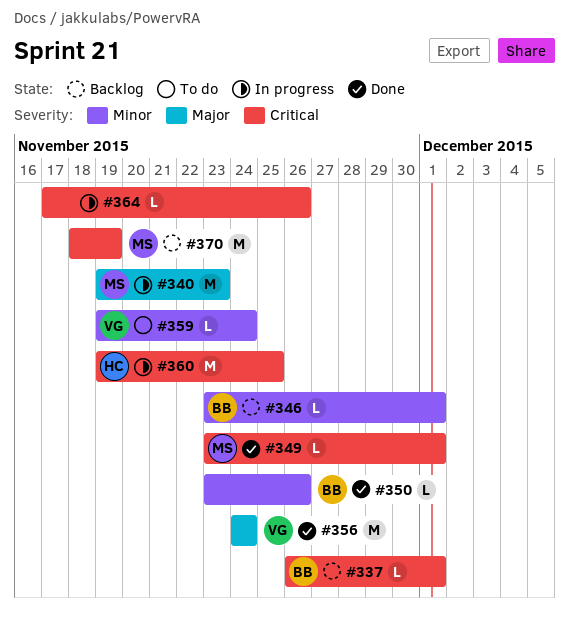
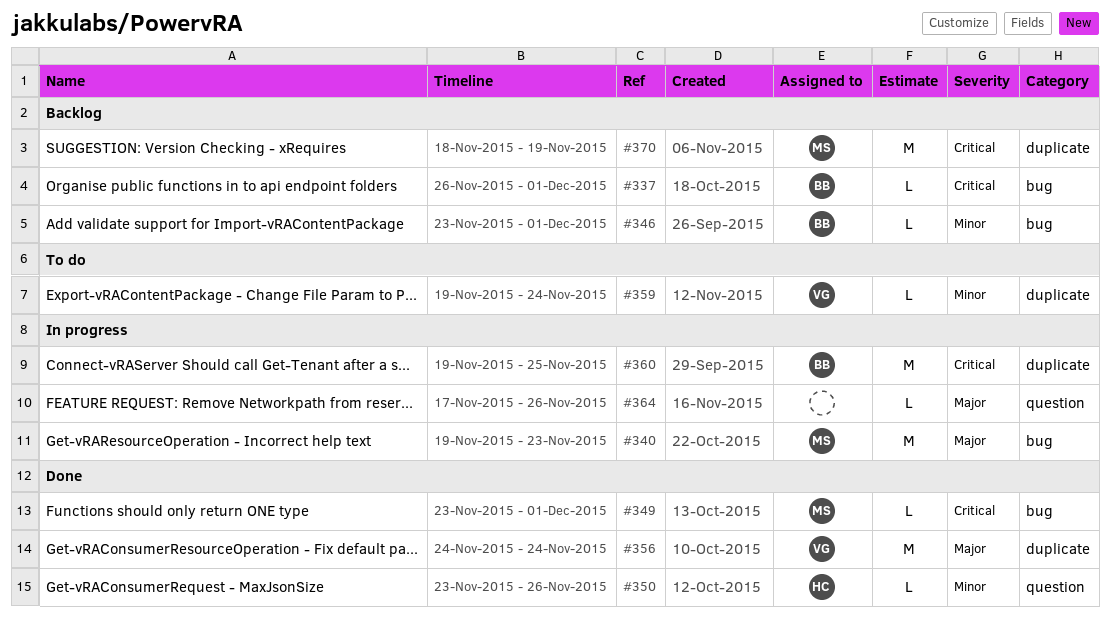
#350, owner: BB -> HC
#360, owner: HC -> BB
#364, priority: Critical -> Major

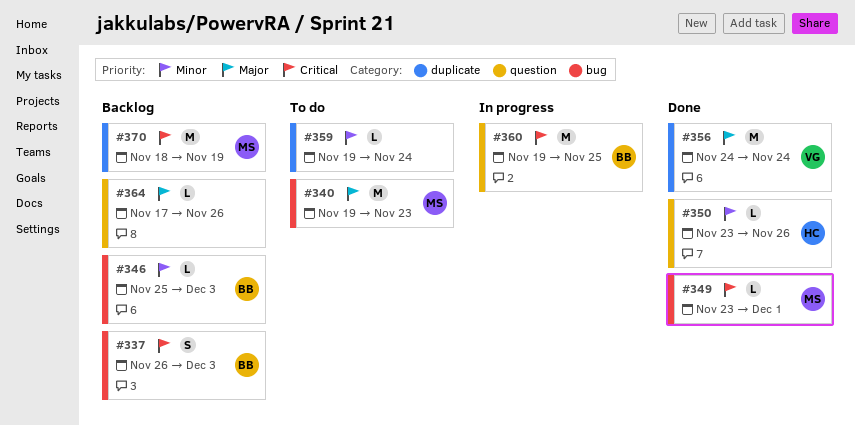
#337, estimate: L -> S
#337, due: Dec 1 -> Dec 3
#340, status: In progress -> To do
#346, start: Nov 23 -> Nov 25
#346, due: Dec 1 -> Dec 3
#359, owner: VG -> none
#360, label: duplicate -> question
#364, status: In progress -> Backlog

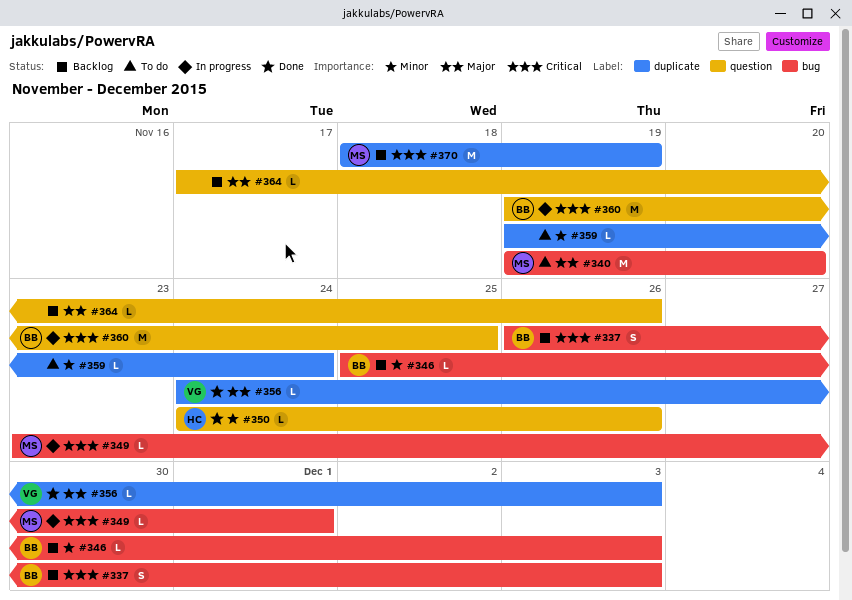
#340, due: Nov 23 -> Nov 20
#349, status: Done -> In progress
#350, start: Nov 23 -> Nov 24
#356, estimate: M -> L
#356, due: Nov 24 -> Dec 3

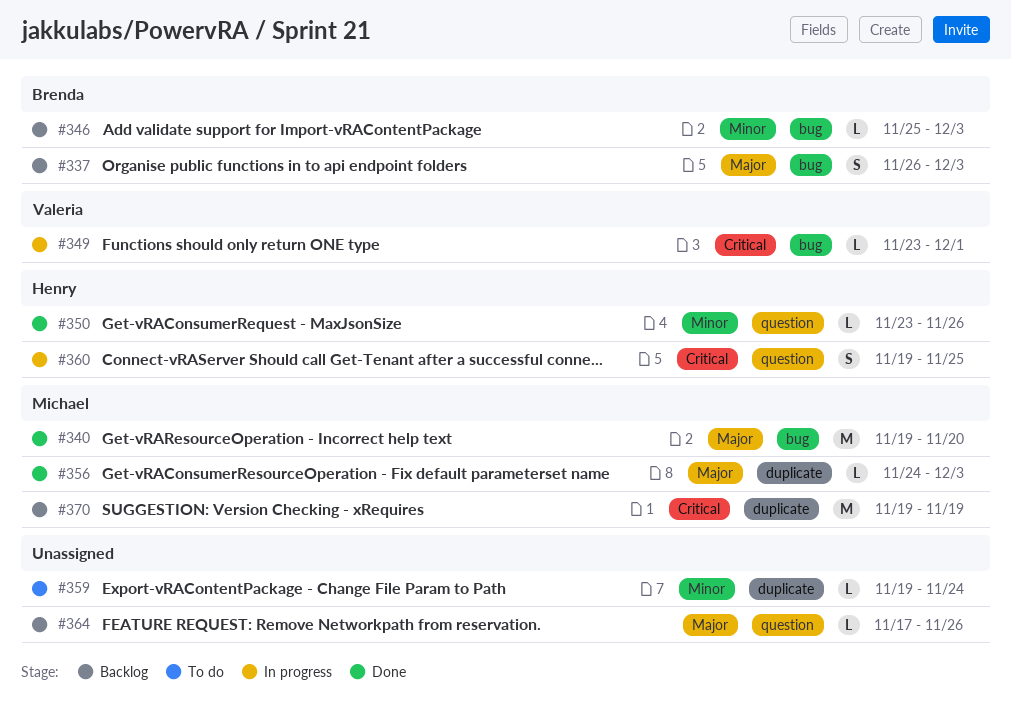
#337, priority: Critical -> Major
#340, status: To do -> Done
#349, owner: Michael -> Valeria
#350, start: Nov 24 -> Nov 23
#356, owner: Valeria -> Michael
#360, owner: Brenda -> Henry
#360, estimate: M -> S
#370, start: Nov 18 -> Nov 19

